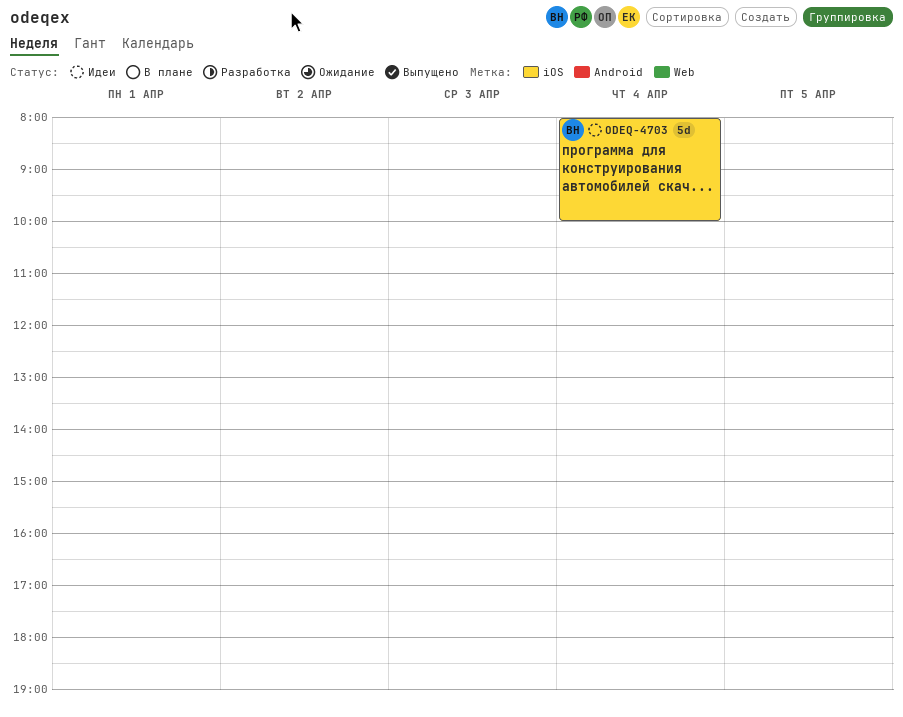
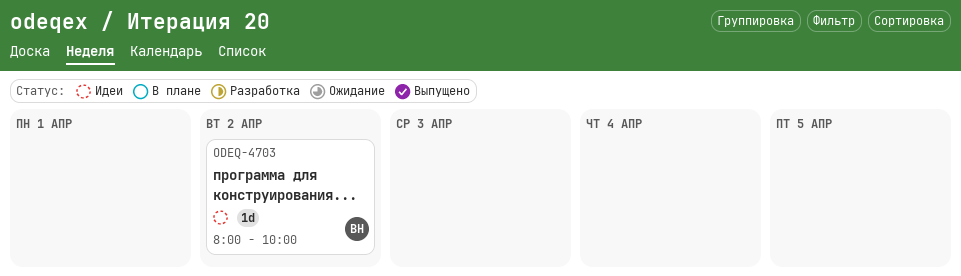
ODEQ-4703, estimate: 5d -> 1d
ODEQ-4703, day: Apr 4 -> Apr 2

